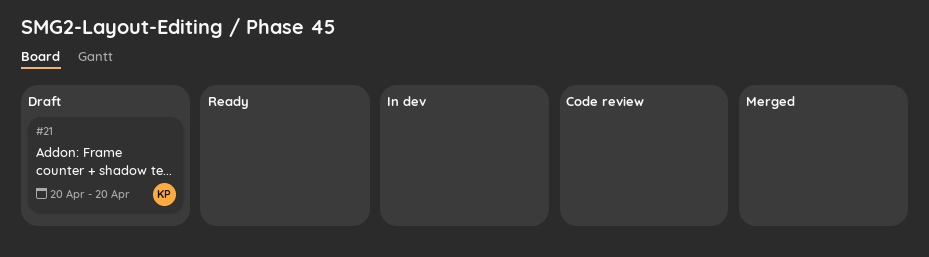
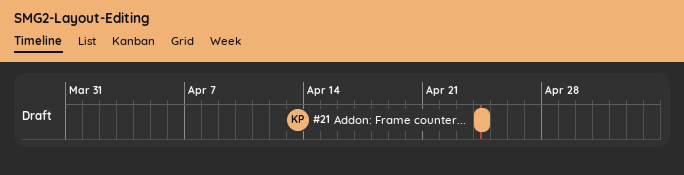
#21, start: Apr 20 -> Apr 24
#21, due: Apr 20 -> Apr 24

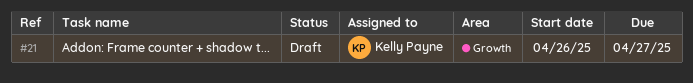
#21, start: Apr 24 -> Apr 26
#21, due: Apr 24 -> Apr 27

